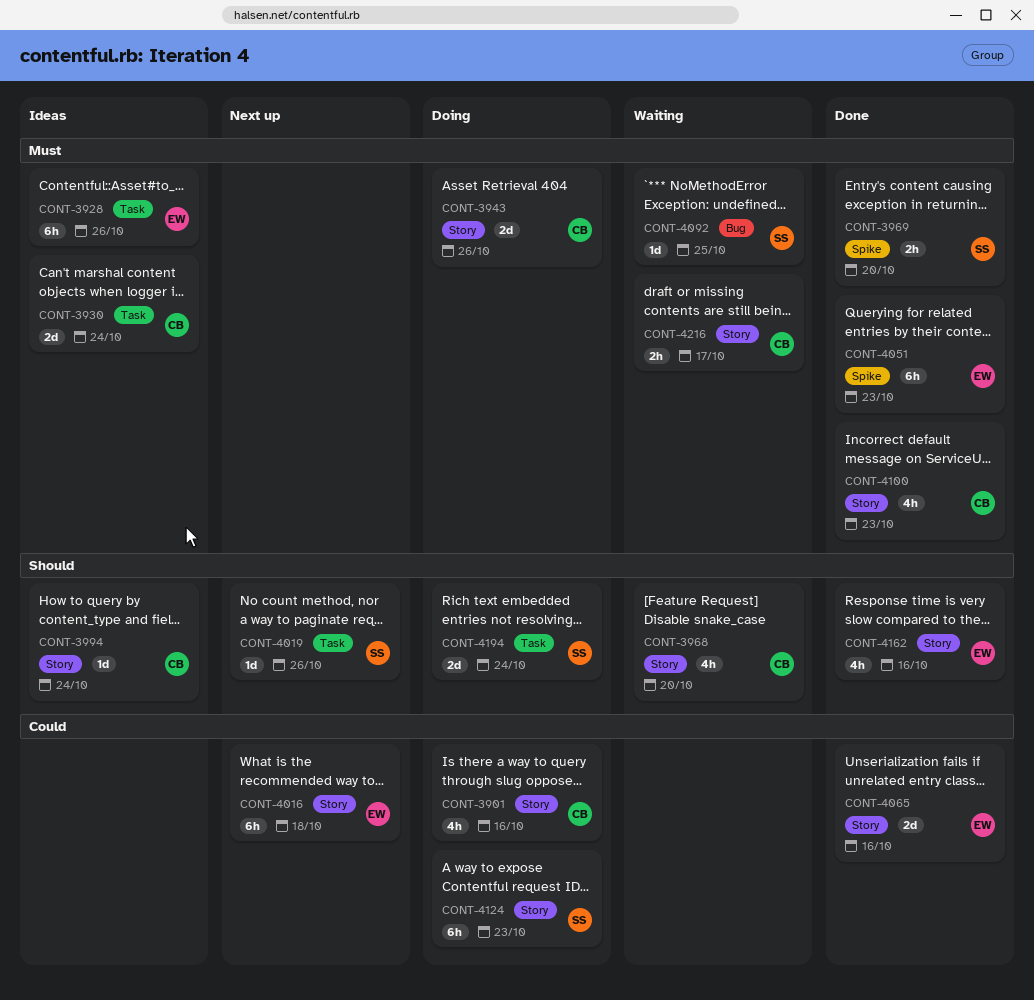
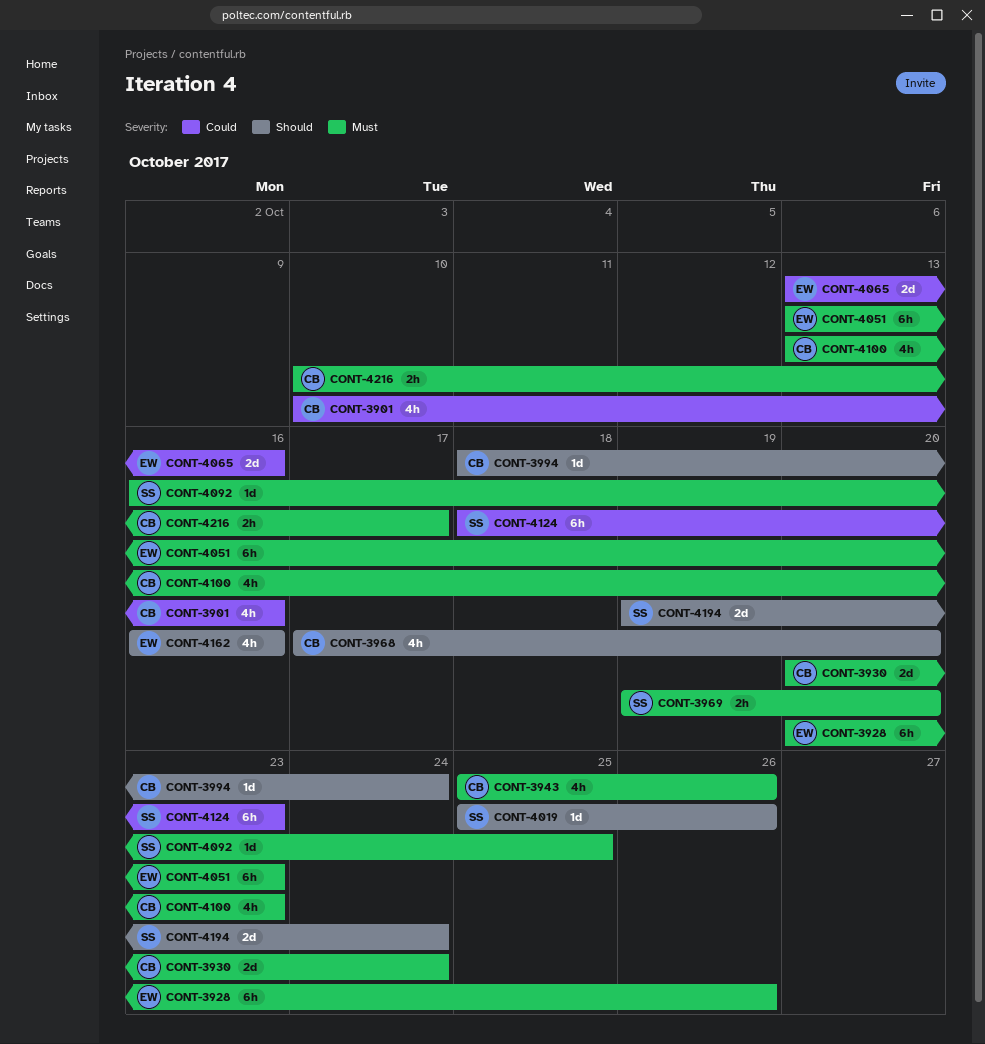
CONT-3943, estimate: 2d -> 4h
CONT-4016: present -> none

